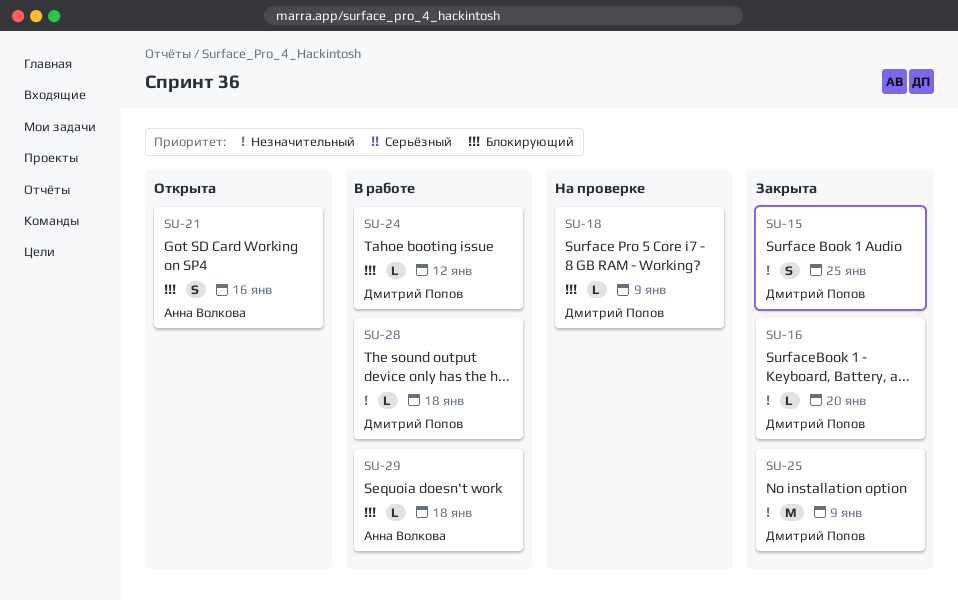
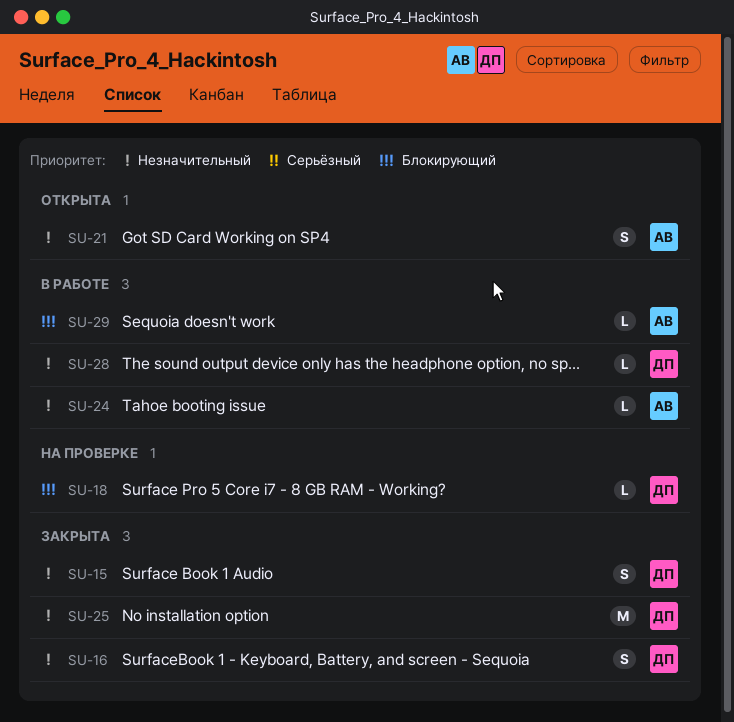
SU-16, estimate: L -> S
SU-21, priority: Блокирующий -> Незначительный
SU-24, owner: Дмитрий Попов -> Анна Волкова
SU-24, priority: Блокирующий -> Незначительный

